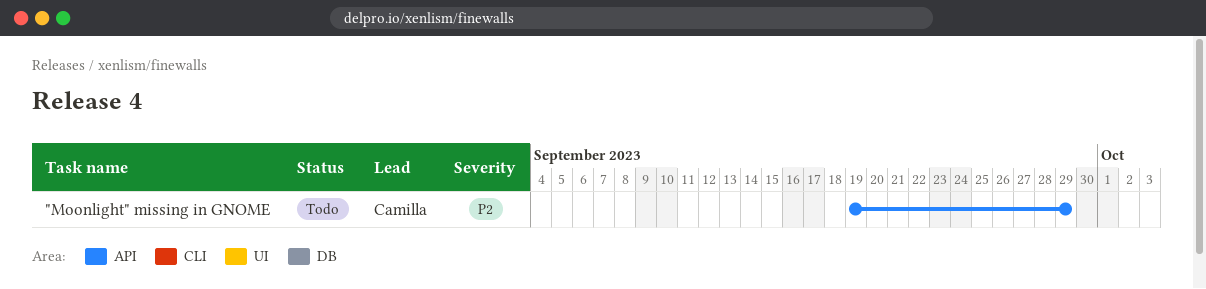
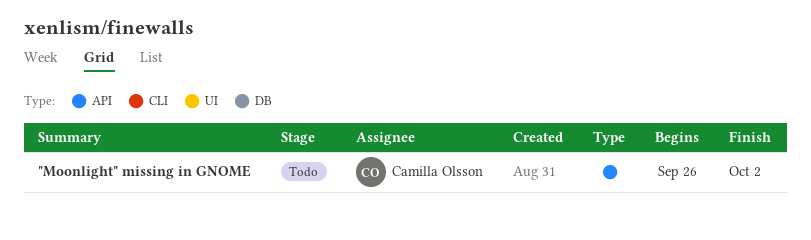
"Moonlight" missing in GNOME, start: Sep 19 -> Sep 26
"Moonlight" missing in GNOME, due: Sep 29 -> Oct 2

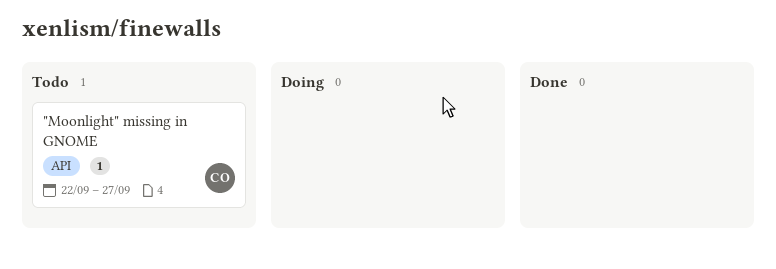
"Moonlight" missing in GNOME, start: Sep 26 -> Sep 22
"Moonlight" missing in GNOME, due: Oct 2 -> Sep 27

